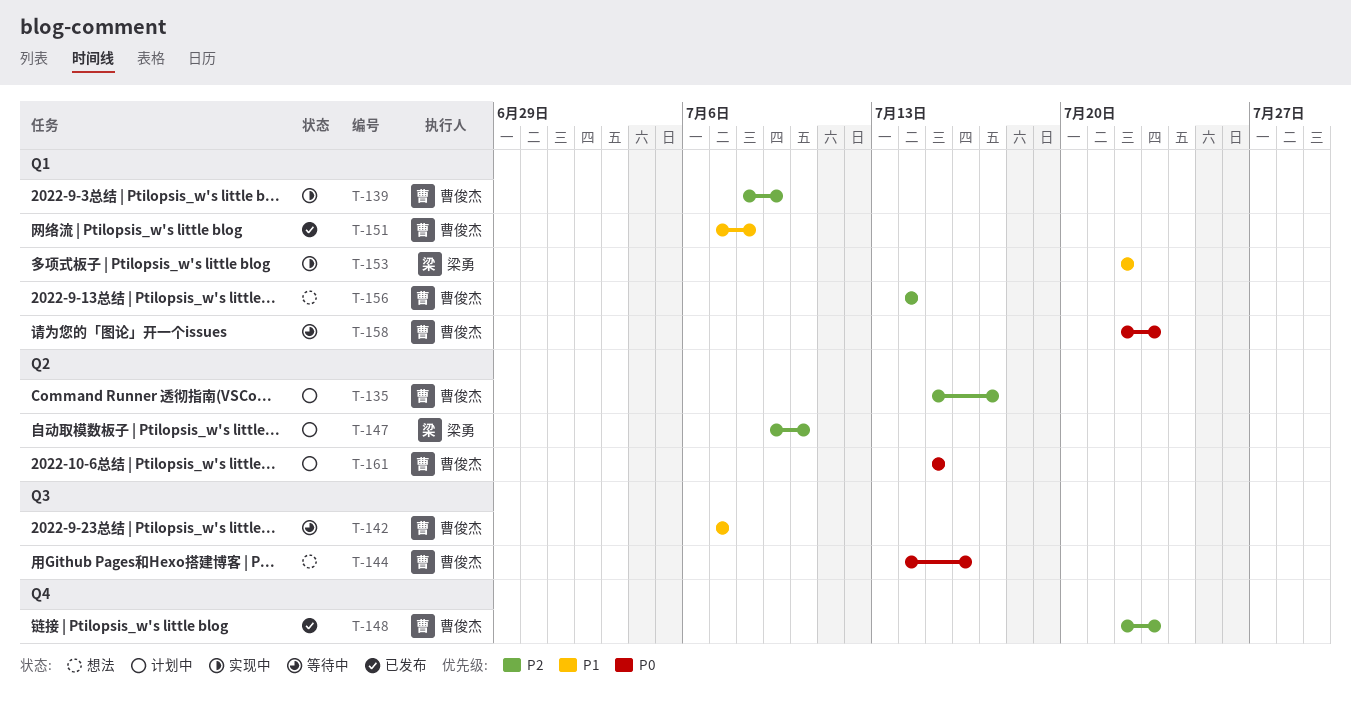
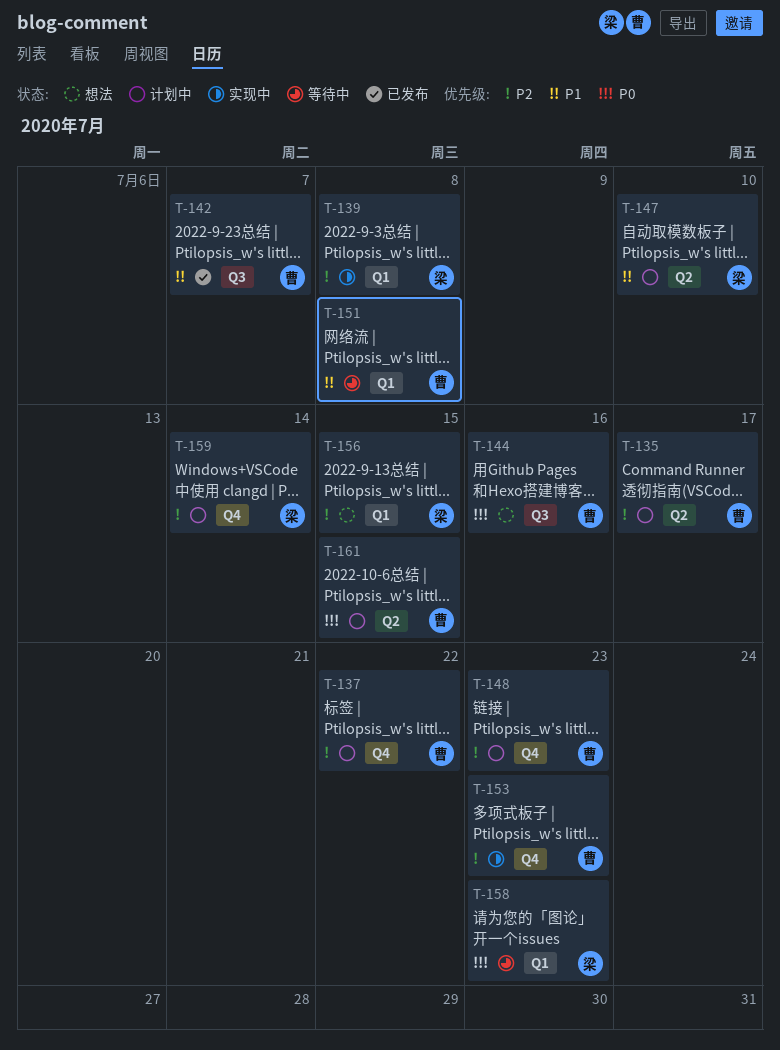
T-137: none -> present
T-139, owner: 曹俊杰 -> 梁勇
T-139, due: Jul 9 -> Jul 8
T-142, status: 等待中 -> 已发布
T-147, priority: P2 -> P1
T-148, status: 已发布 -> 计划中
T-151, status: 已发布 -> 等待中
T-153, owner: 梁勇 -> 曹俊杰
T-153, priority: P1 -> P2
T-153, label: Q1 -> Q4
T-153, due: Jul 22 -> Jul 23
T-156, owner: 曹俊杰 -> 梁勇
T-156, due: Jul 14 -> Jul 15
T-158, owner: 曹俊杰 -> 梁勇
T-159: none -> present

